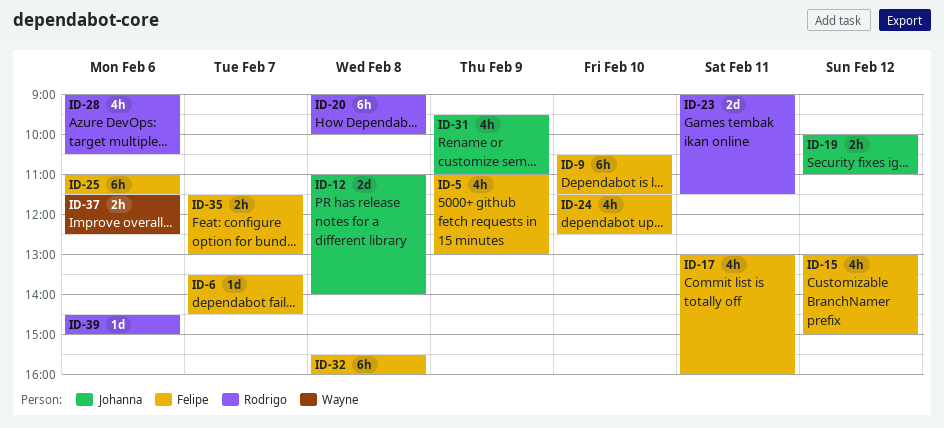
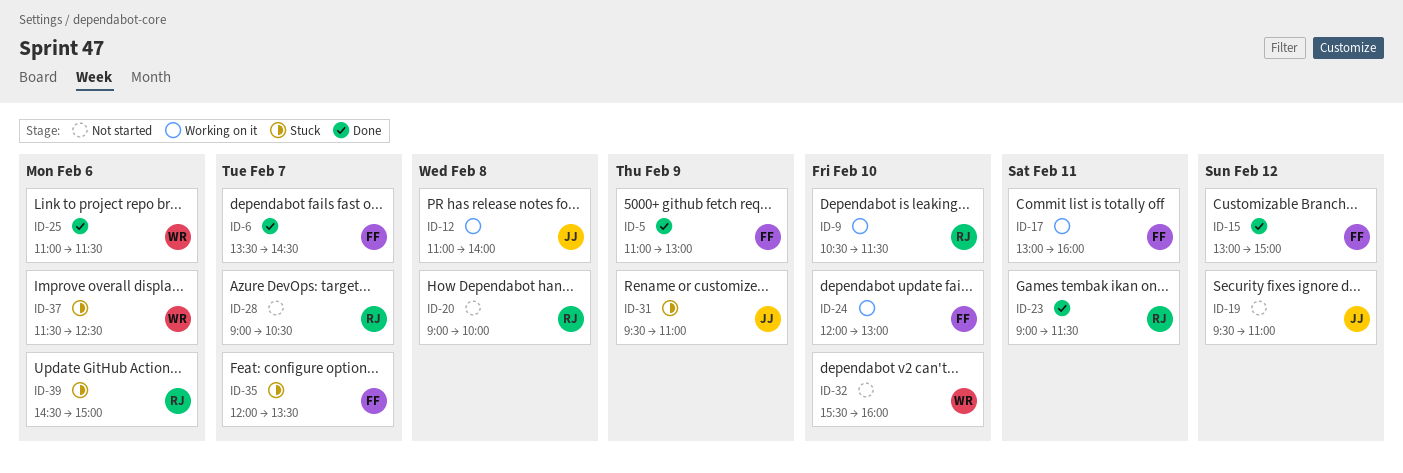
ID-9, owner: Felipe -> Rodrigo
ID-19, begins: 10:00 -> 09:30
ID-24, begins: 11:30 -> 12:00
ID-24, ends: 12:30 -> 13:00
ID-25, owner: Felipe -> Wayne
ID-28, day: Feb 6 -> Feb 7
ID-32, owner: Felipe -> Wayne
ID-32, day: Feb 8 -> Feb 10
ID-35, begins: 11:30 -> 12:00
ID-35, ends: 13:00 -> 13:30

